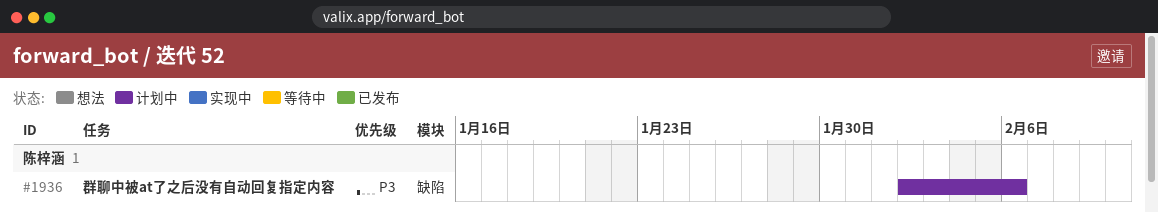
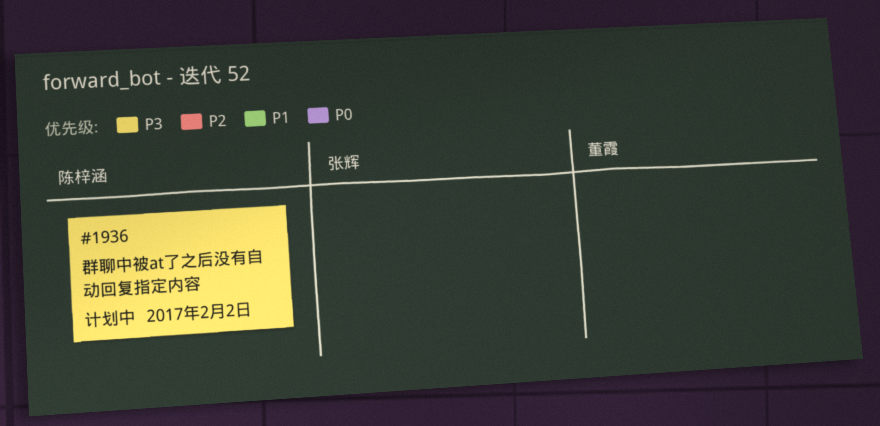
#1936, due: Feb 6 -> Feb 2

